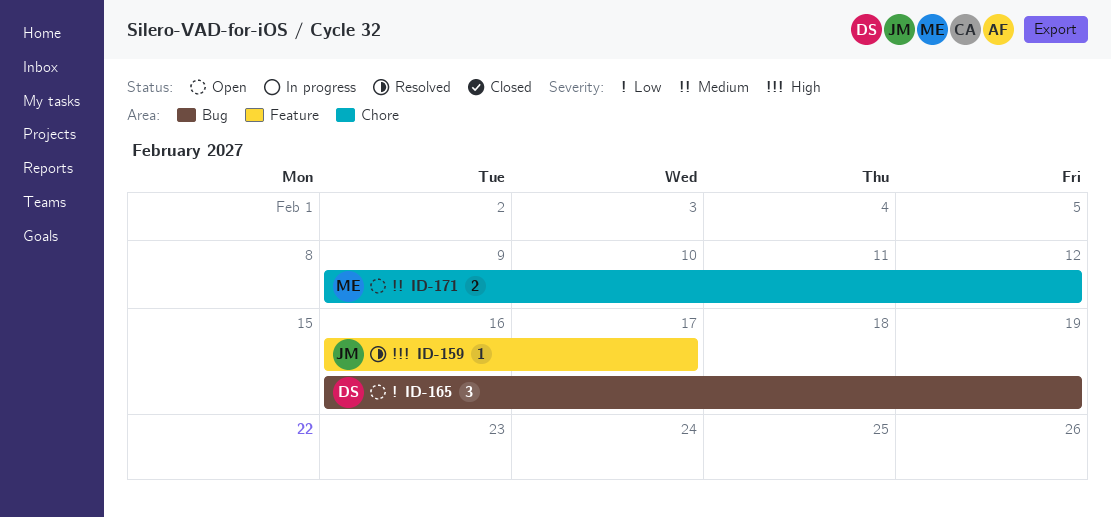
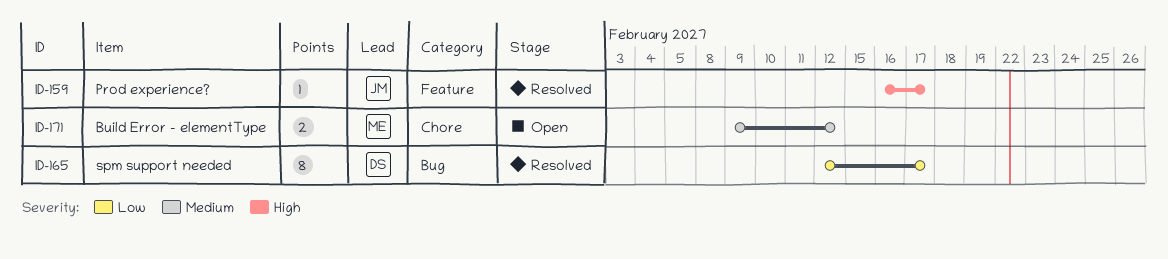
ID-165, status: Open -> Resolved
ID-165, estimate: 3 -> 8
ID-165, start: Feb 16 -> Feb 12
ID-165, due: Feb 19 -> Feb 17

